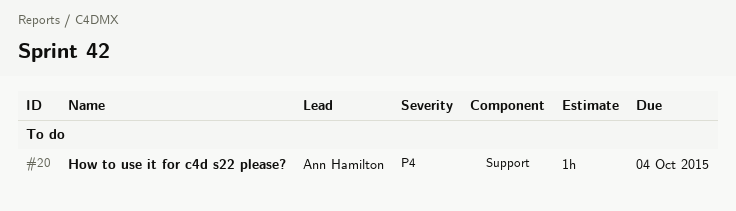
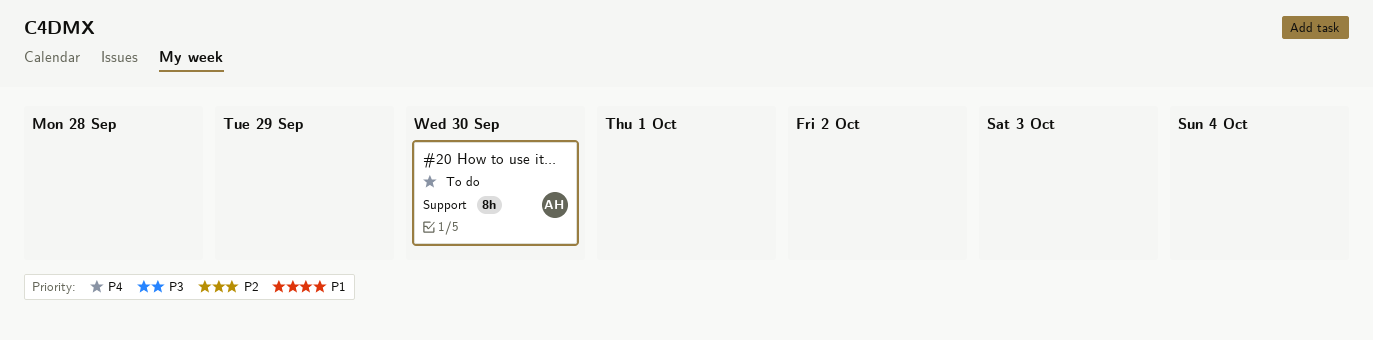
#20, estimate: 1h -> 8h
#20, due: Oct 4 -> Sep 30

